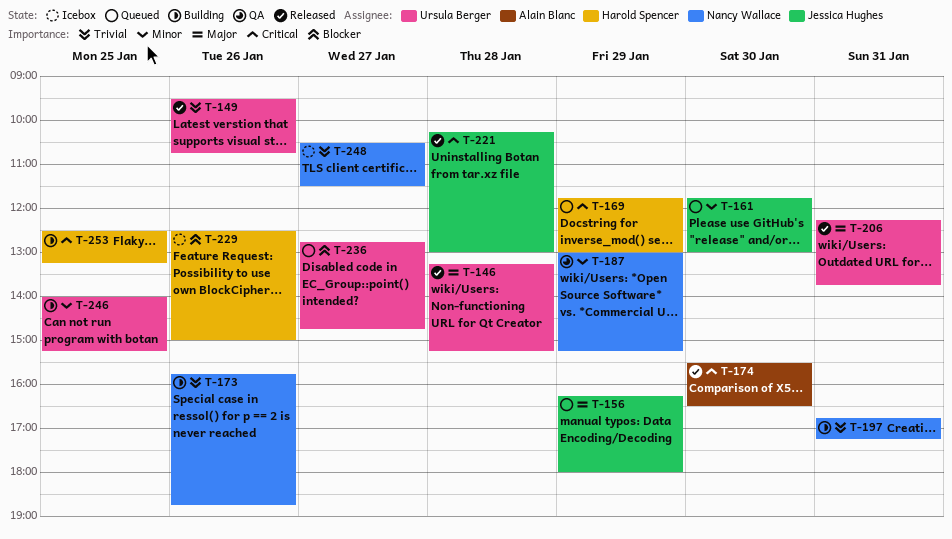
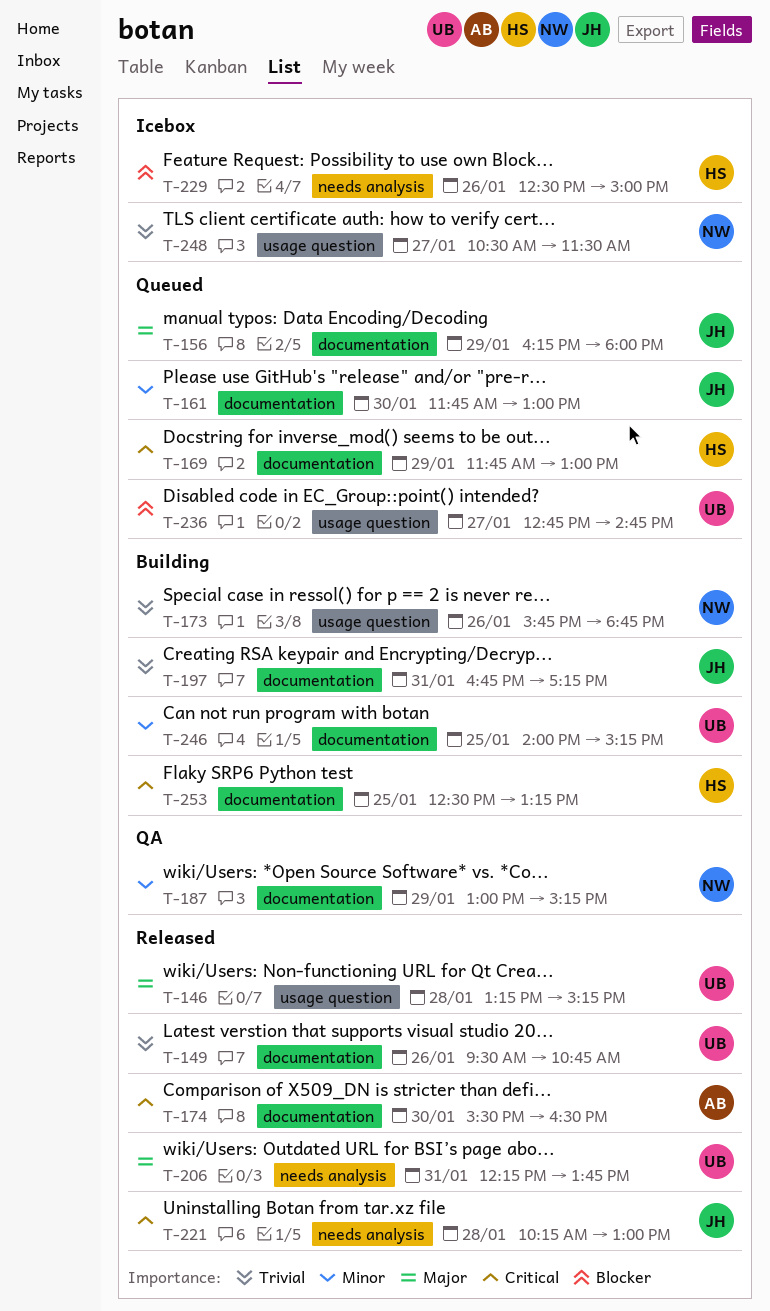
T-197, owner: Nancy Wallace -> Jessica Hughes

